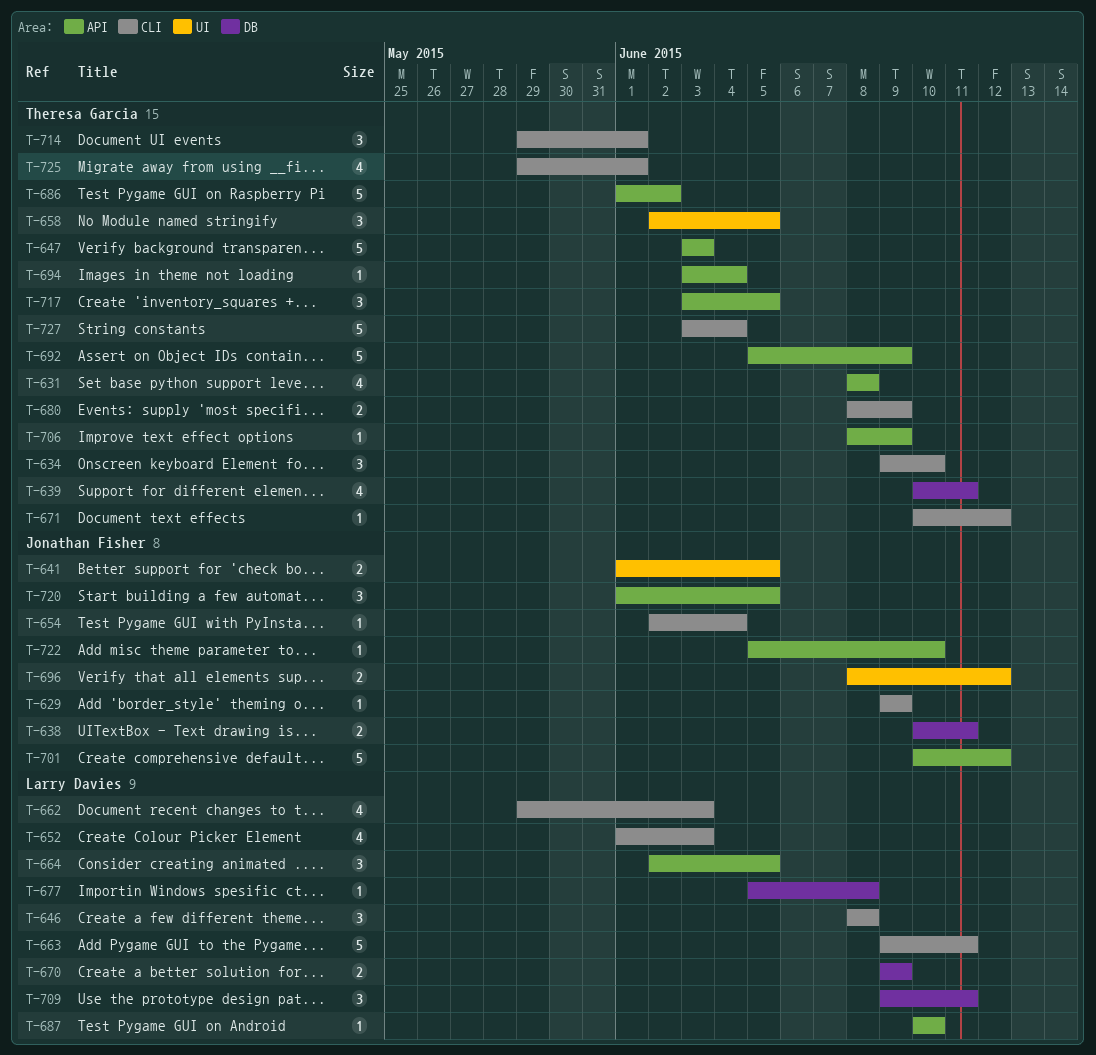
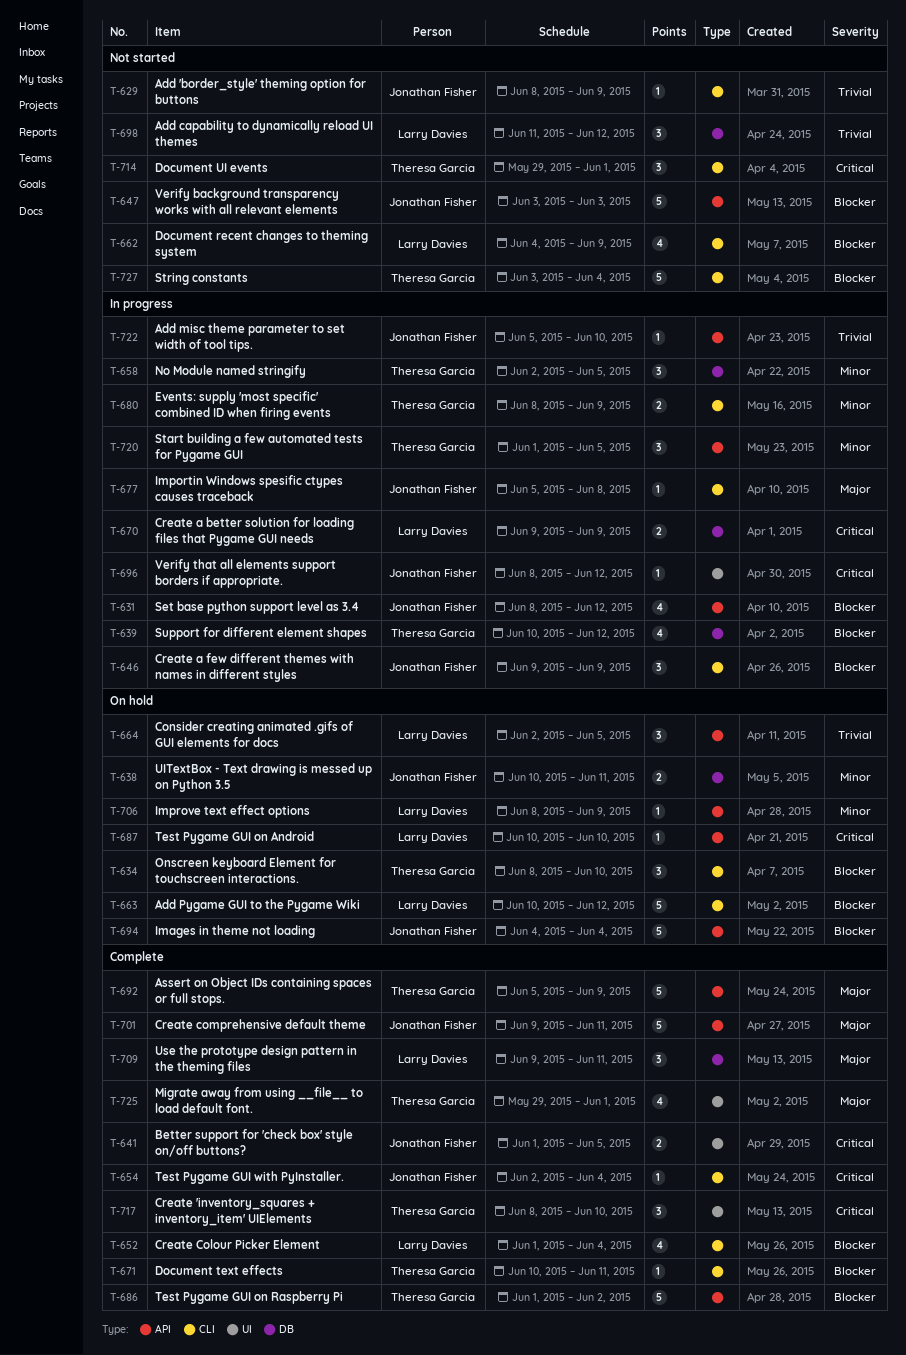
T-629, start: Jun 9 -> Jun 8
T-631, owner: Theresa Garcia -> Jonathan Fisher
T-631, due: Jun 8 -> Jun 12
T-634, start: Jun 9 -> Jun 8
T-639, due: Jun 11 -> Jun 12
T-646, owner: Larry Davies -> Jonathan Fisher
T-646, start: Jun 8 -> Jun 9
T-646, due: Jun 8 -> Jun 9
T-647, owner: Theresa Garcia -> Jonathan Fisher
T-652, due: Jun 3 -> Jun 4
T-658, label: UI -> DB
T-662, start: May 29 -> Jun 4
T-662, due: Jun 3 -> Jun 9
T-663, start: Jun 9 -> Jun 10
T-663, due: Jun 11 -> Jun 12
T-671, due: Jun 12 -> Jun 11
T-677, owner: Larry Davies -> Jonathan Fisher
T-677, label: DB -> CLI
T-694, owner: Theresa Garcia -> Jonathan Fisher
T-694, estimate: 1 -> 5
T-694, start: Jun 3 -> Jun 4
T-696, estimate: 2 -> 1
T-698: none -> present
T-701, start: Jun 10 -> Jun 9
T-701, due: Jun 12 -> Jun 11
T-706, owner: Theresa Garcia -> Larry Davies
T-717, label: API -> UI
T-717, start: Jun 3 -> Jun 8
T-717, due: Jun 5 -> Jun 10
T-720, owner: Jonathan Fisher -> Theresa Garcia
T-725, label: CLI -> UI

